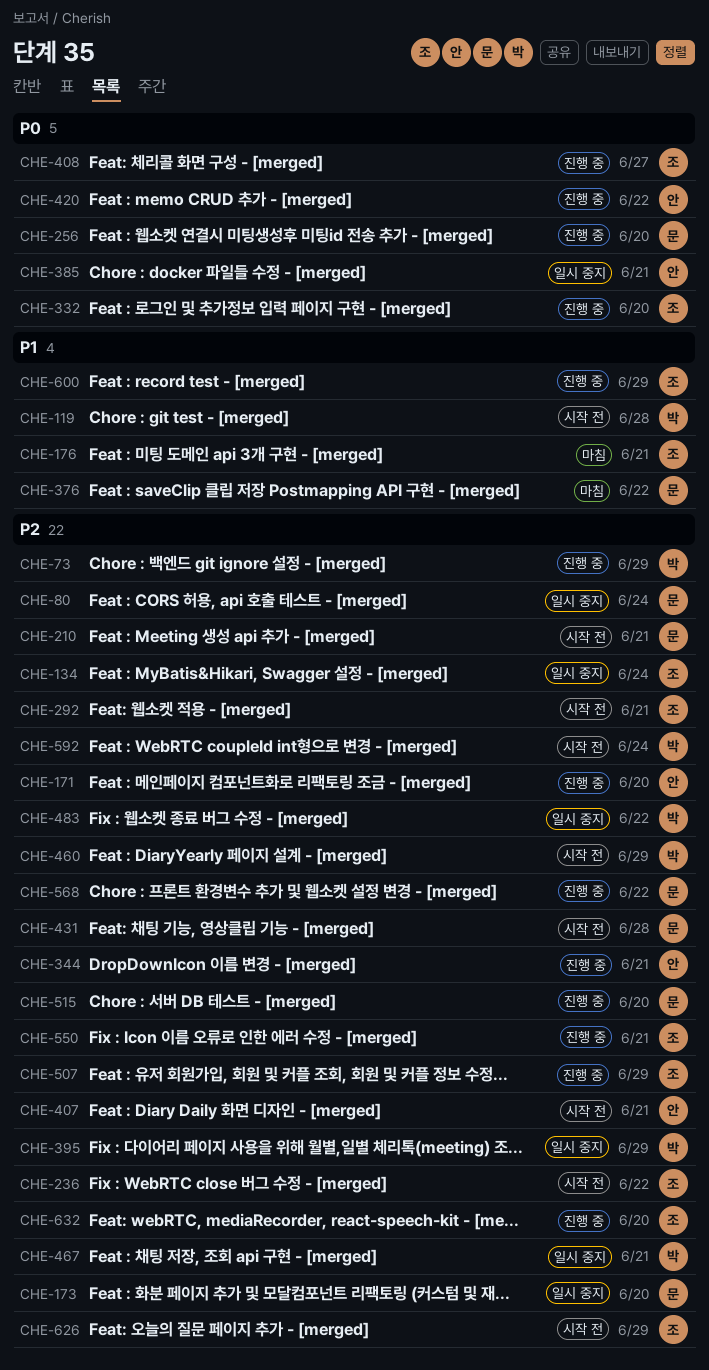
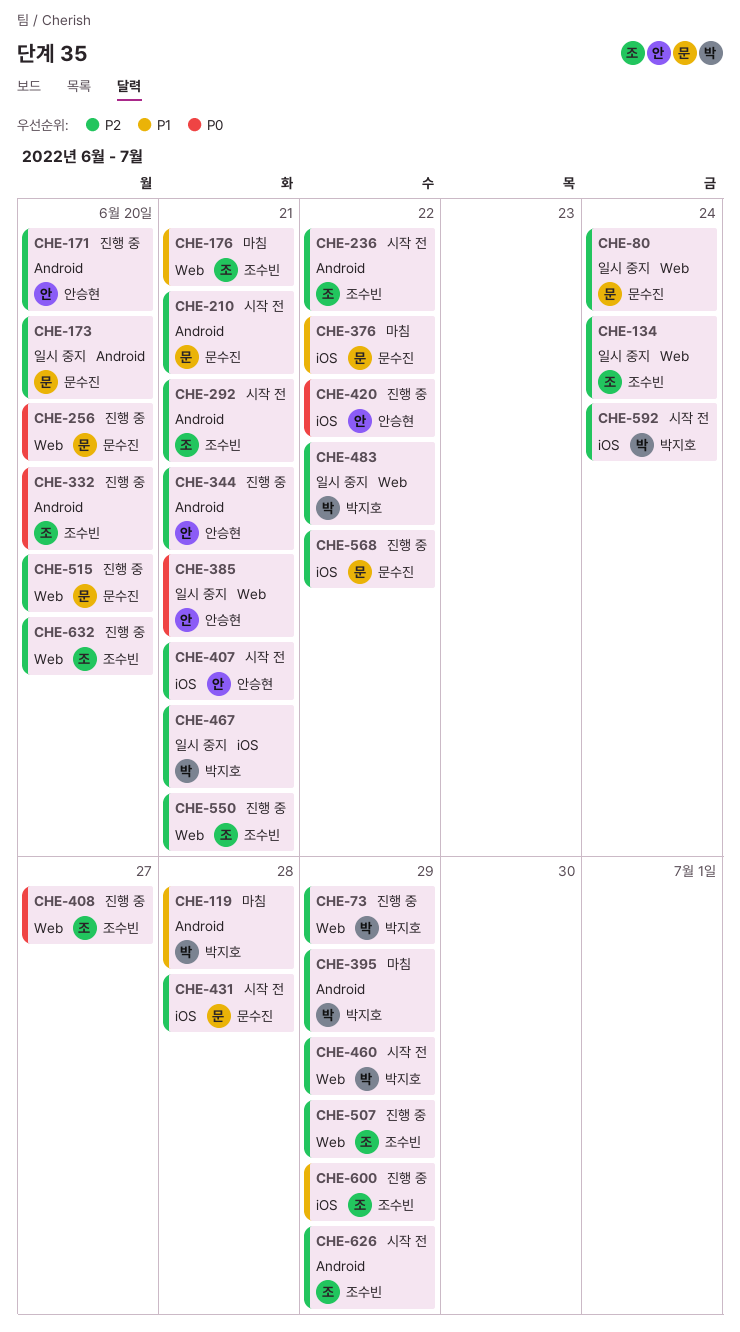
CHE-119, status: 시작 전 -> 마침
CHE-395, status: 일시 중지 -> 마침

